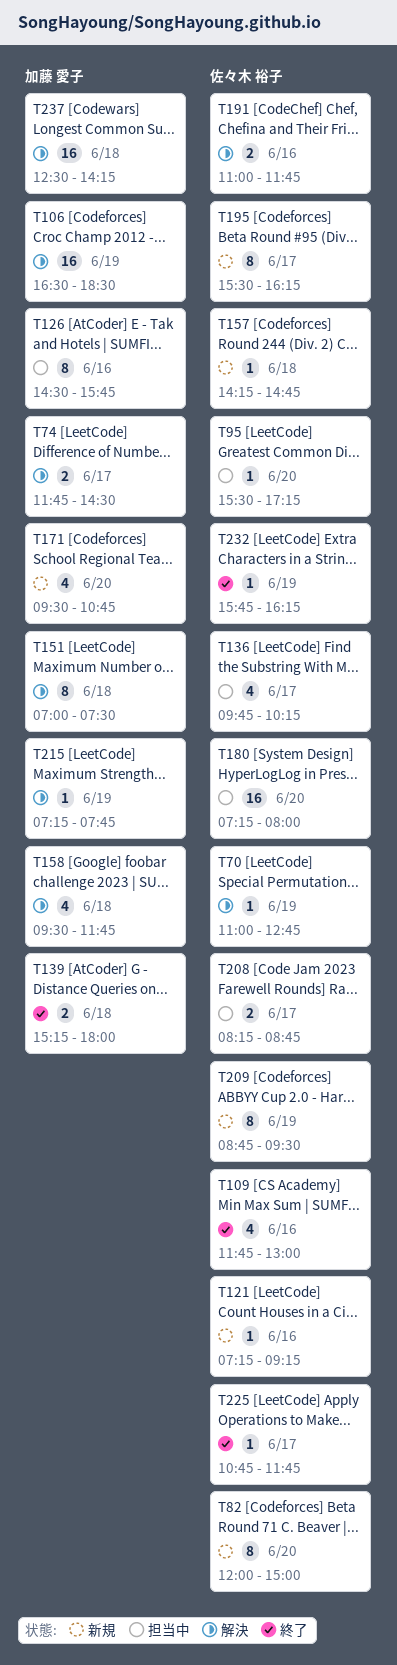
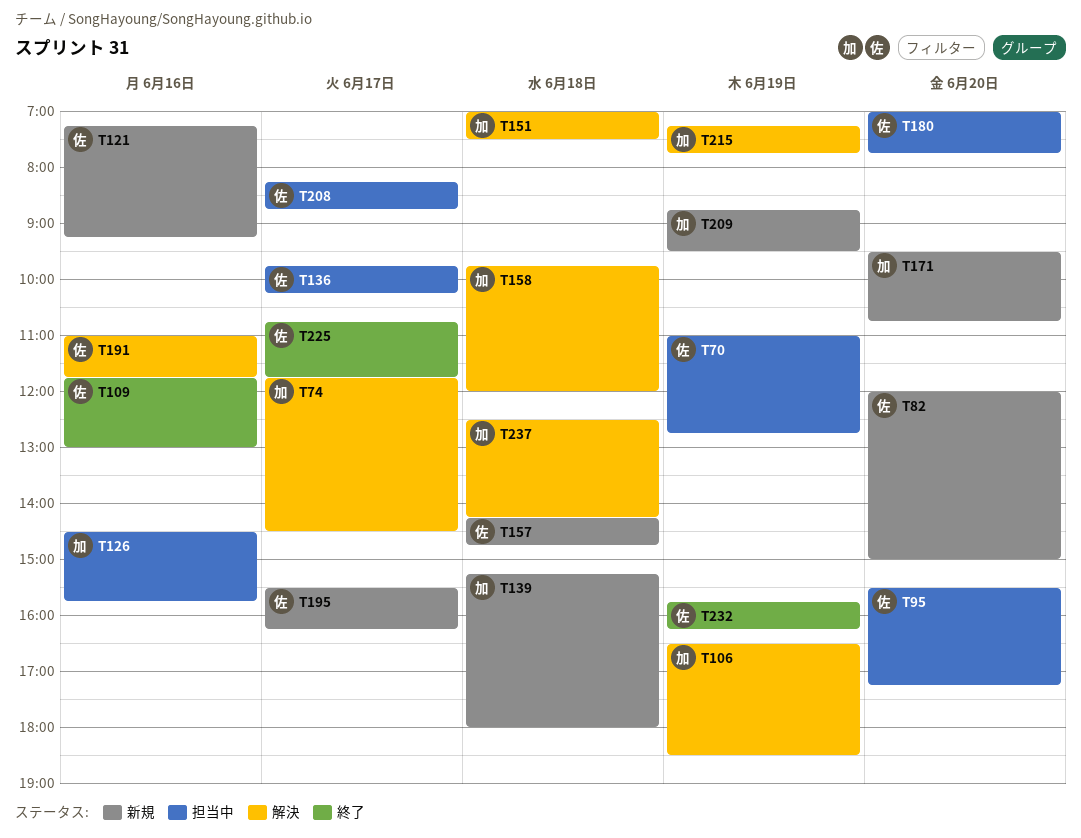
T70, status: 解決 -> 担当中
T139, status: 終了 -> 新規
T158, begins: 09:30 -> 09:45
T158, ends: 11:45 -> 12:00
T180, begins: 07:15 -> 07:00
T180, ends: 08:00 -> 07:45
T209, owner: 佐々木 裕子 -> 加藤 愛子

